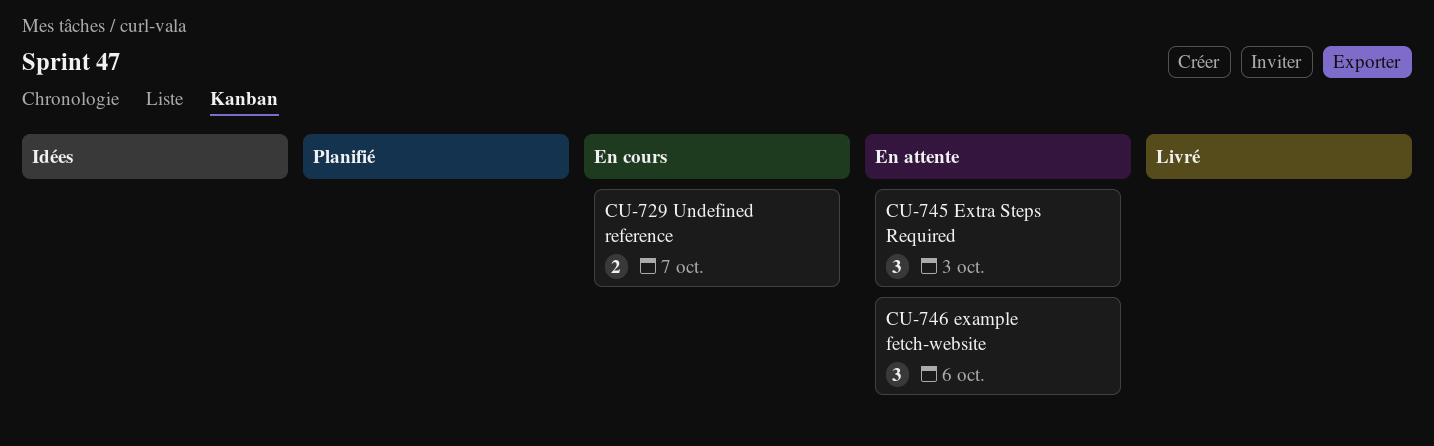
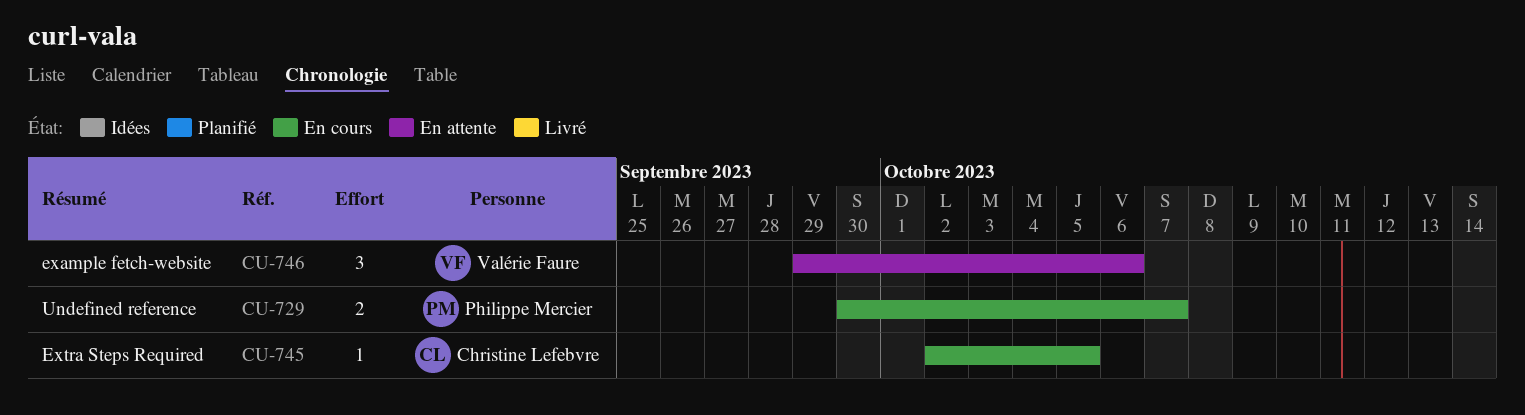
CU-745, status: En attente -> En cours
CU-745, estimate: 3 -> 1
CU-745, due: Oct 3 -> Oct 5

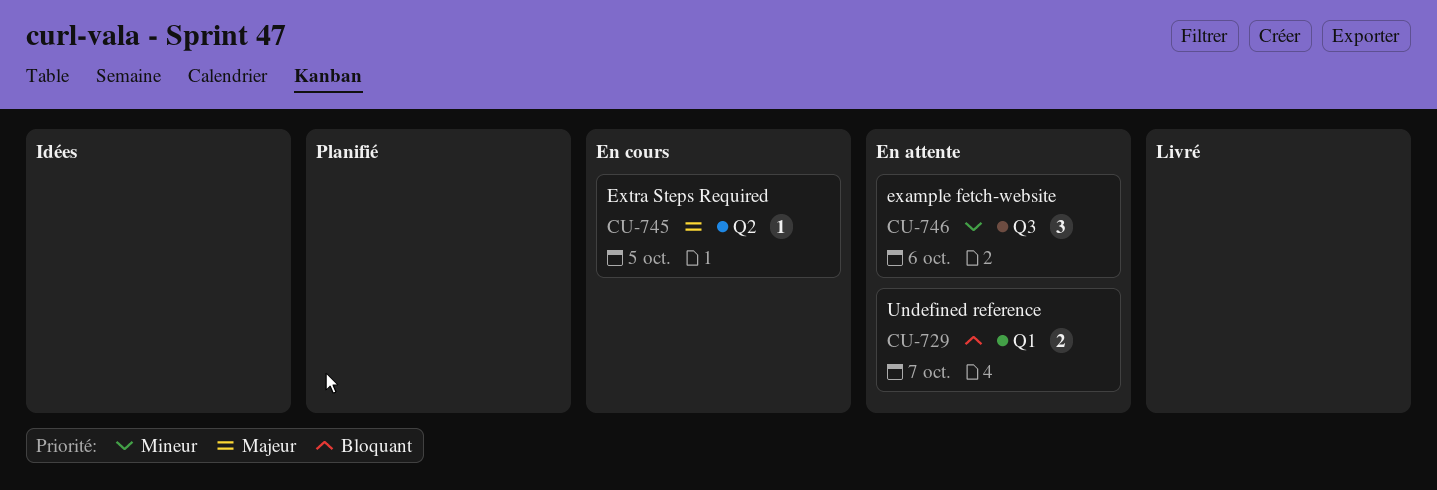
CU-729, status: En cours -> En attente

